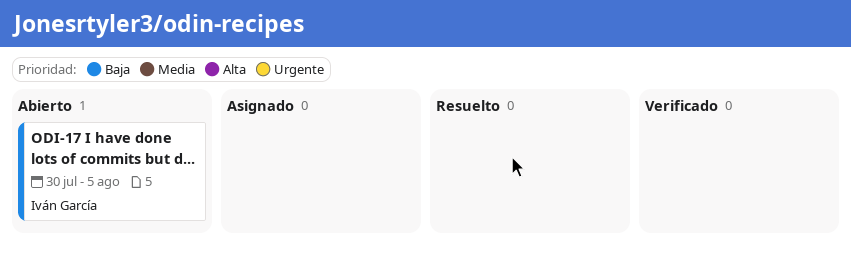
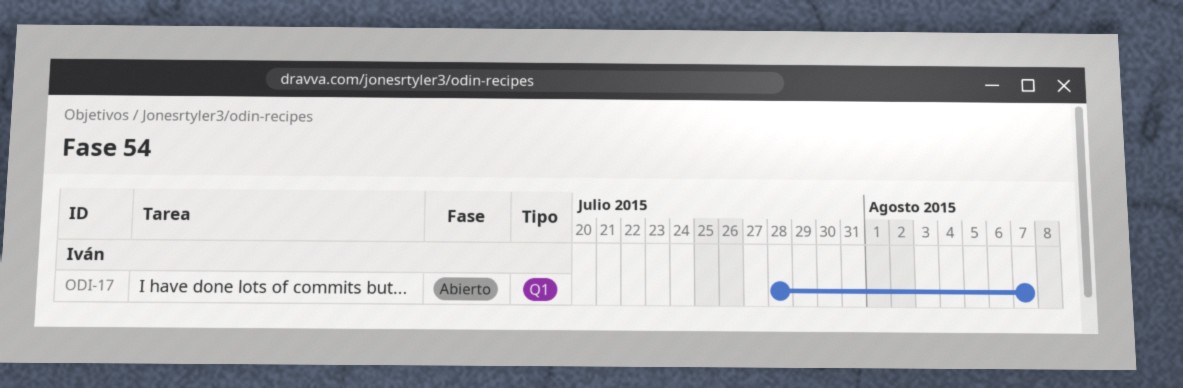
ODI-17, start: Jul 30 -> Jul 28
ODI-17, due: Aug 5 -> Aug 7

